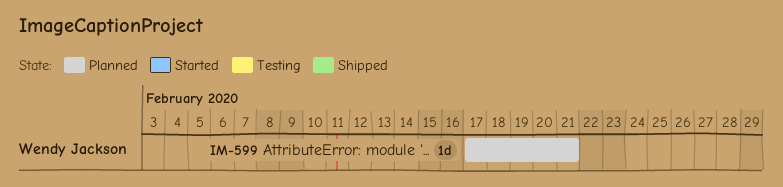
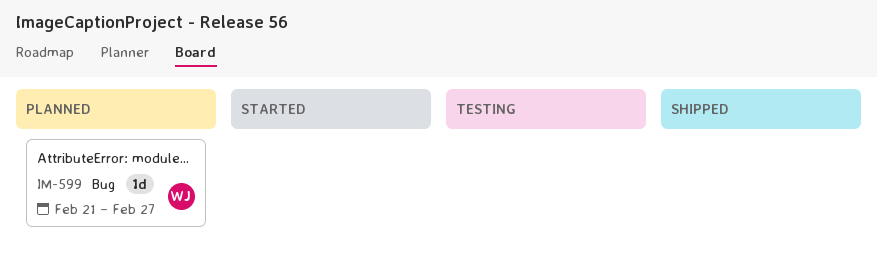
IM-599, start: Feb 17 -> Feb 21
IM-599, due: Feb 21 -> Feb 27

